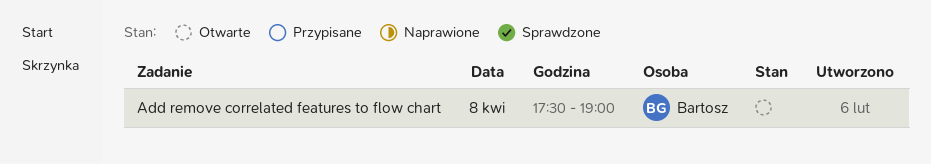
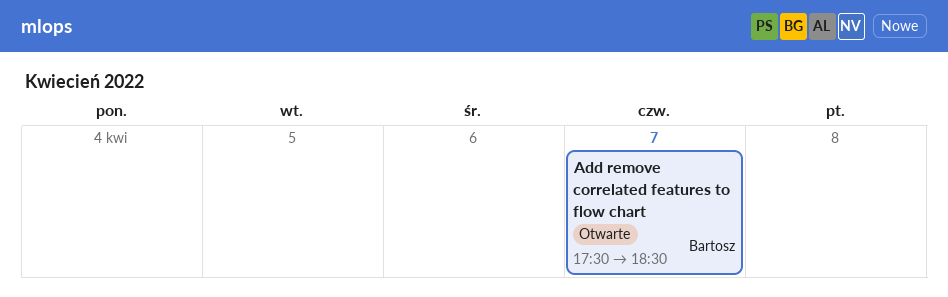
Add remove correlated features to flow chart, day: Apr 8 -> Apr 7
Add remove correlated features to flow chart, ends: 19:00 -> 18:30

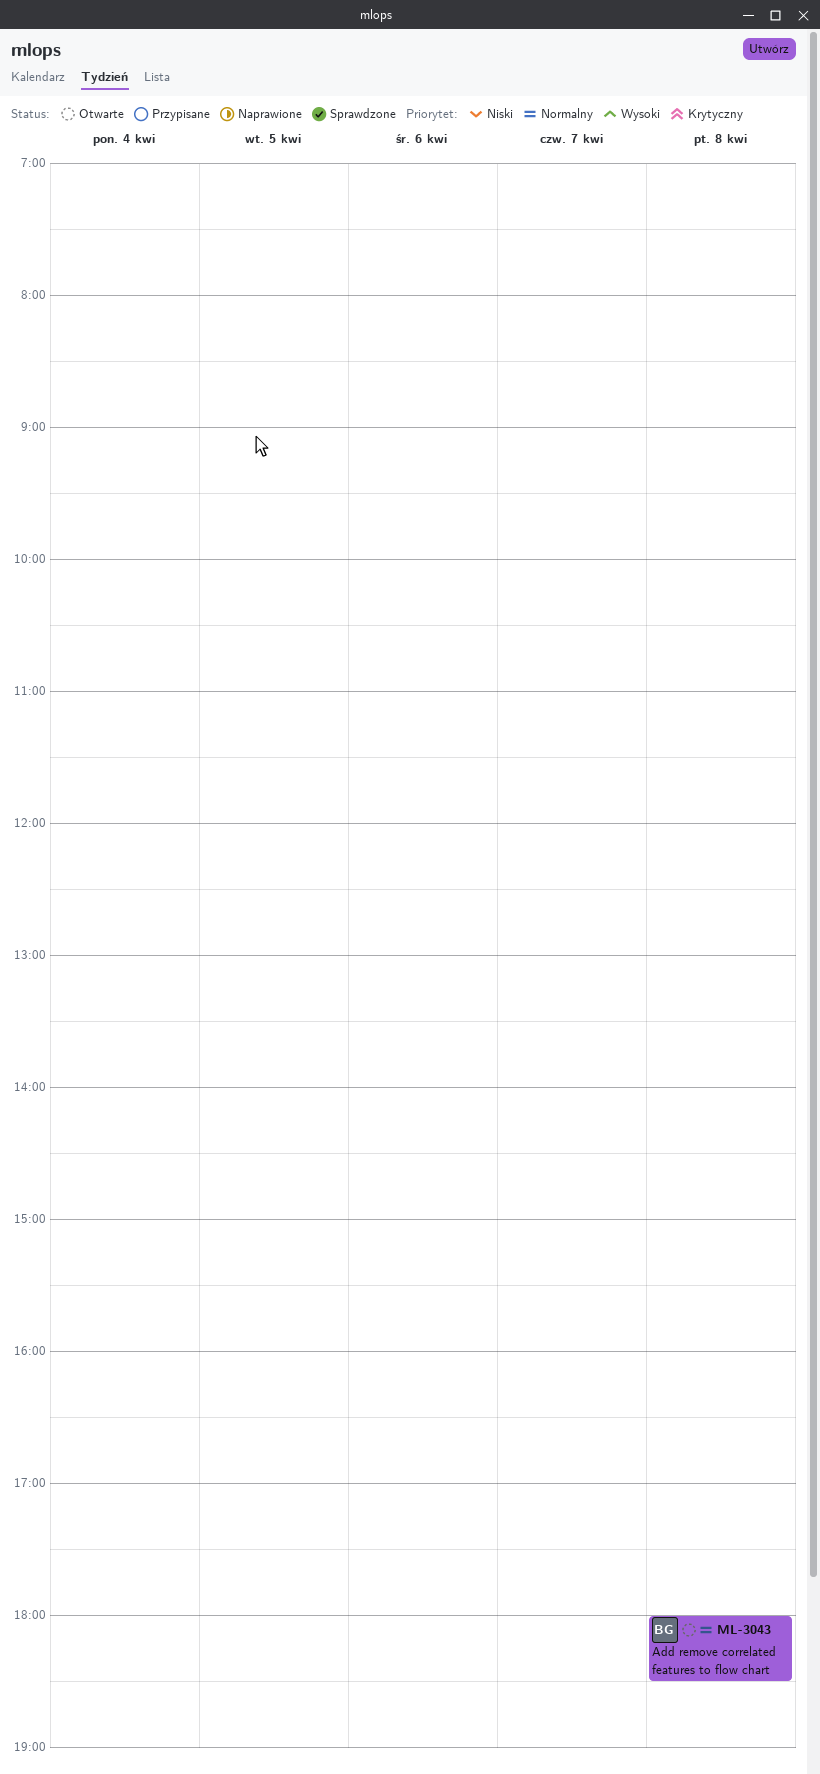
Add remove correlated features to flow chart, day: Apr 7 -> Apr 8
Add remove correlated features to flow chart, begins: 17:30 -> 18:00

